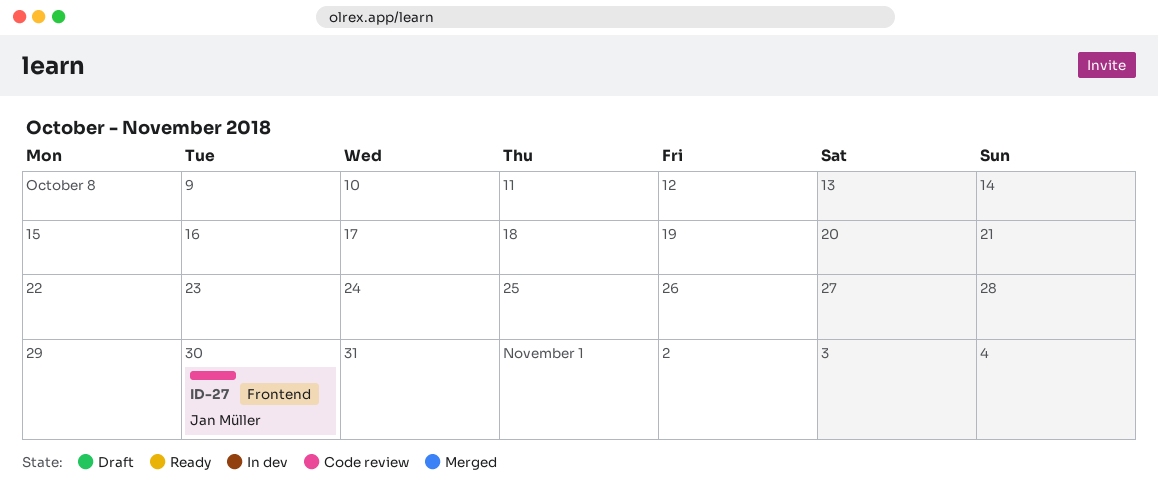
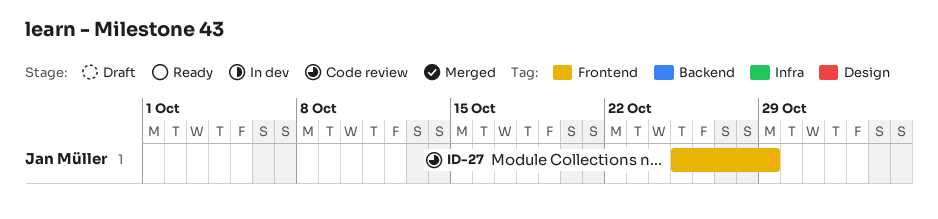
ID-27, due: Oct 30 -> Oct 29

